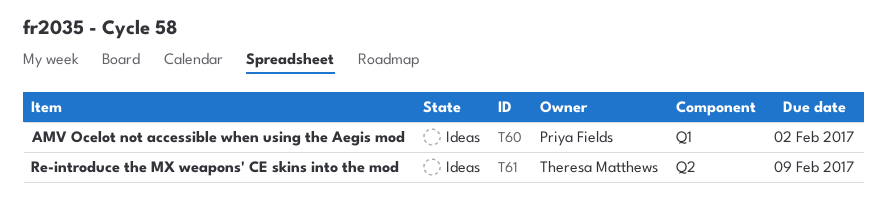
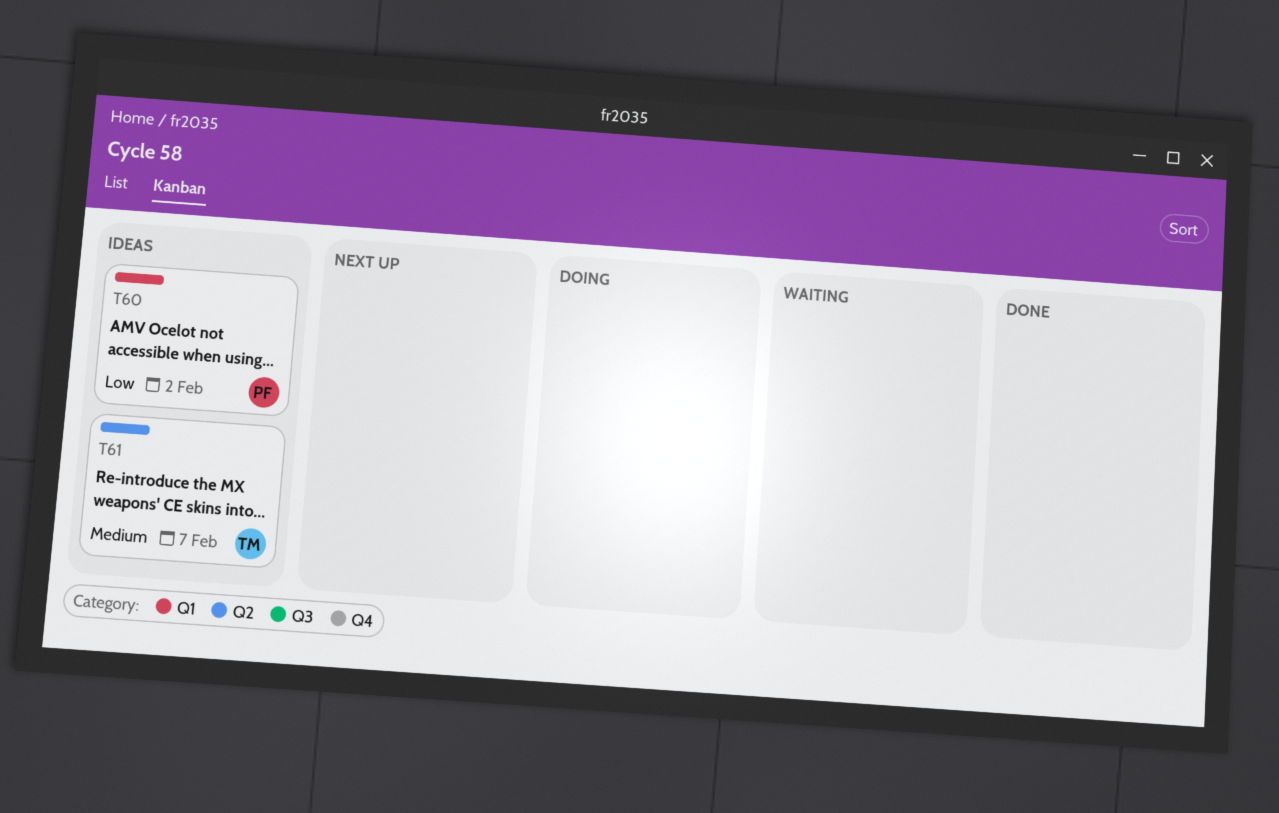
T61, due: Feb 9 -> Feb 7

